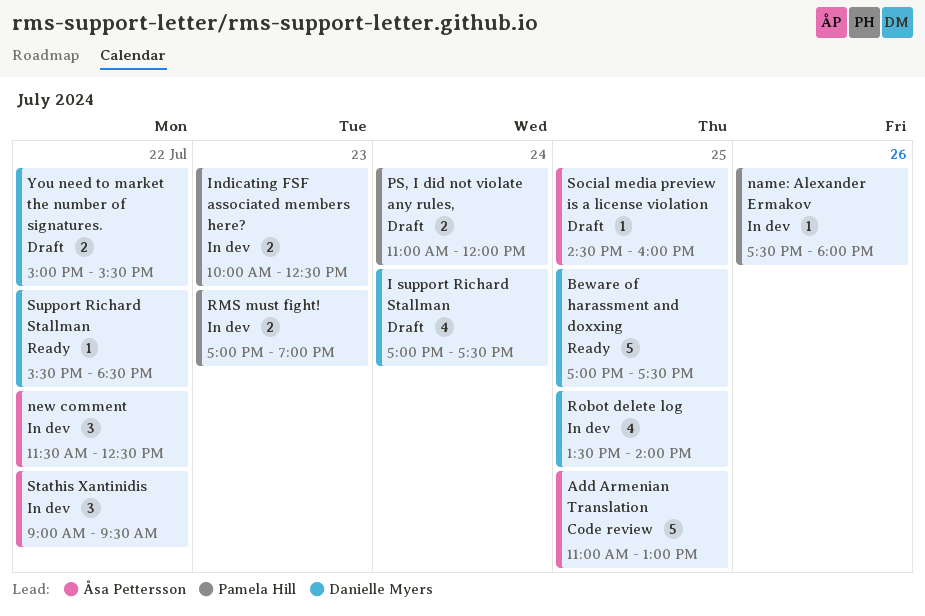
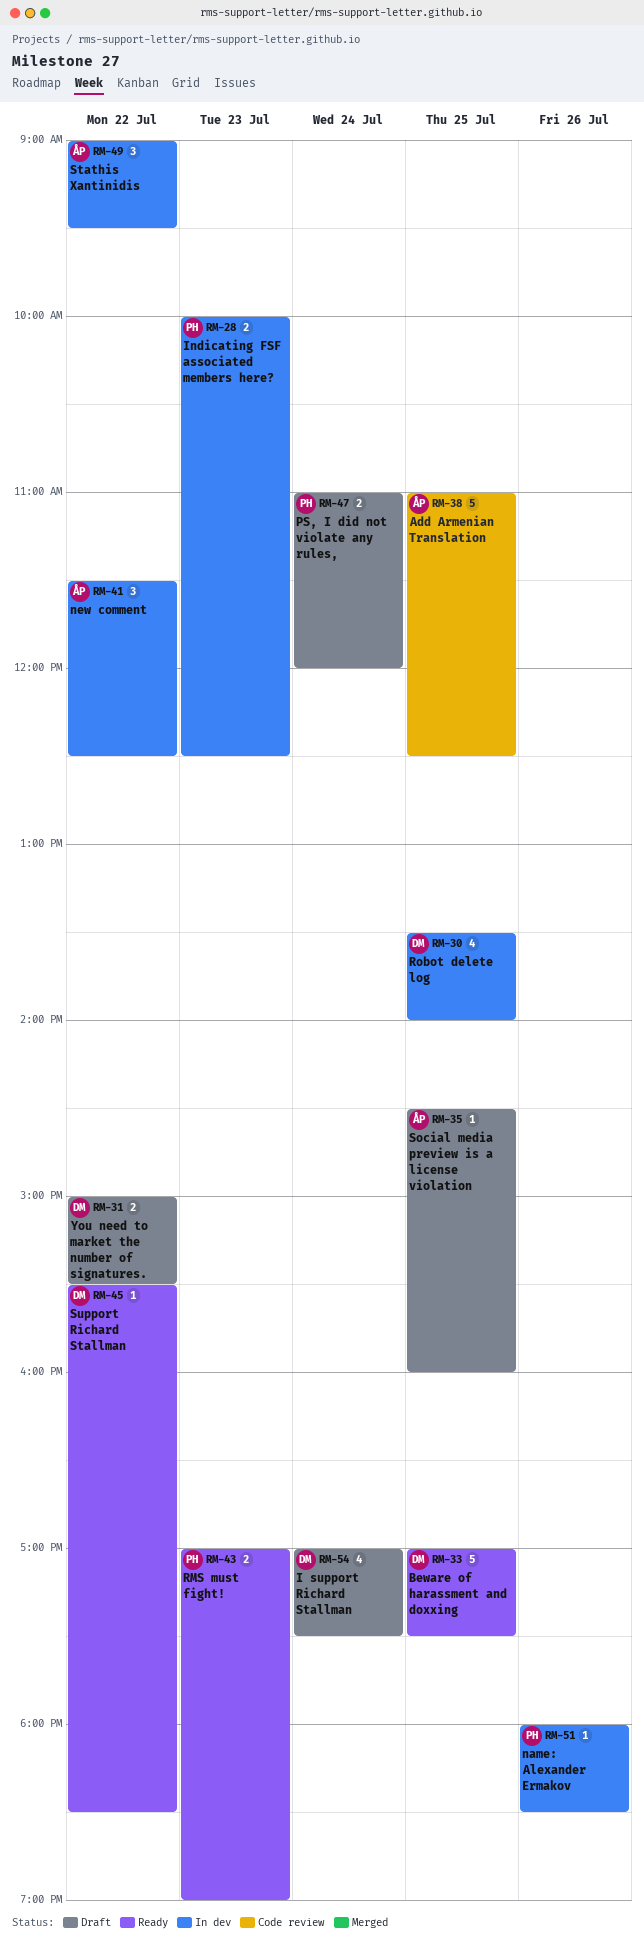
Add Armenian Translation, ends: 13:00 -> 12:30
name: Alexander Ermakov, begins: 17:30 -> 18:00
name: Alexander Ermakov, ends: 18:00 -> 18:30
RMS must fight!, status: In dev -> Ready

